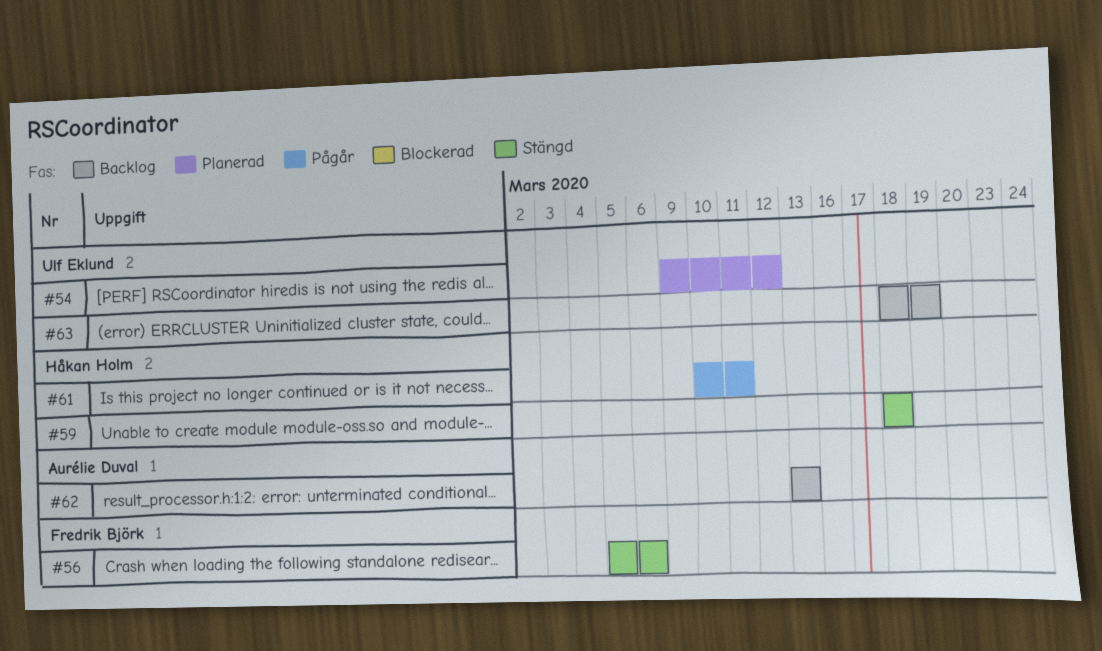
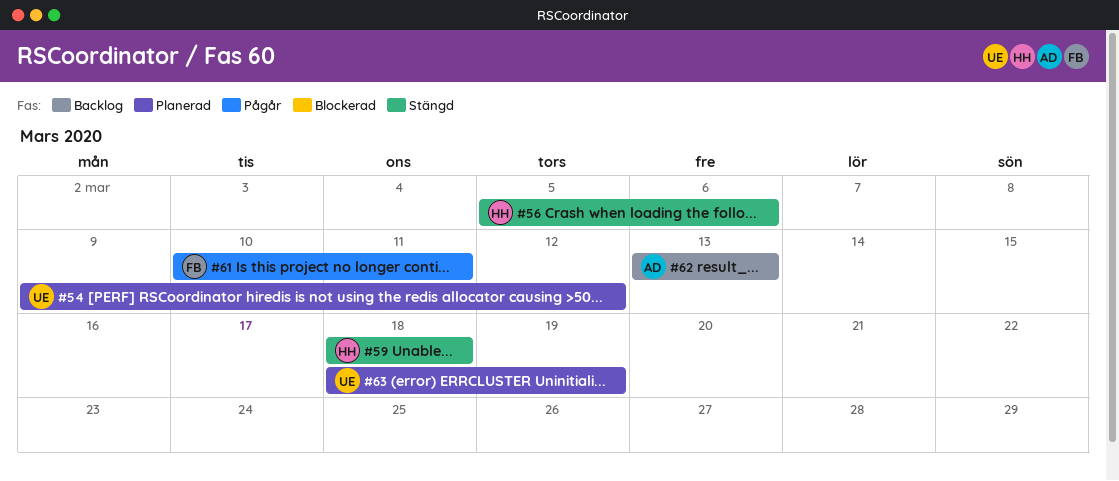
#56, owner: Fredrik Björk -> Håkan Holm
#61, owner: Håkan Holm -> Fredrik Björk
#63, status: Backlog -> Planerad

